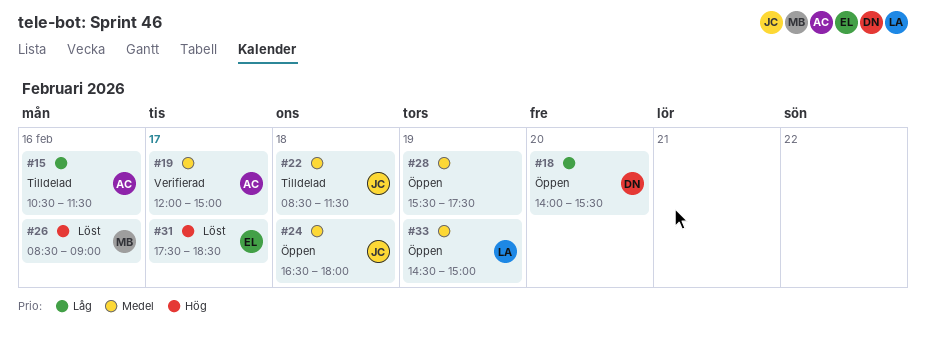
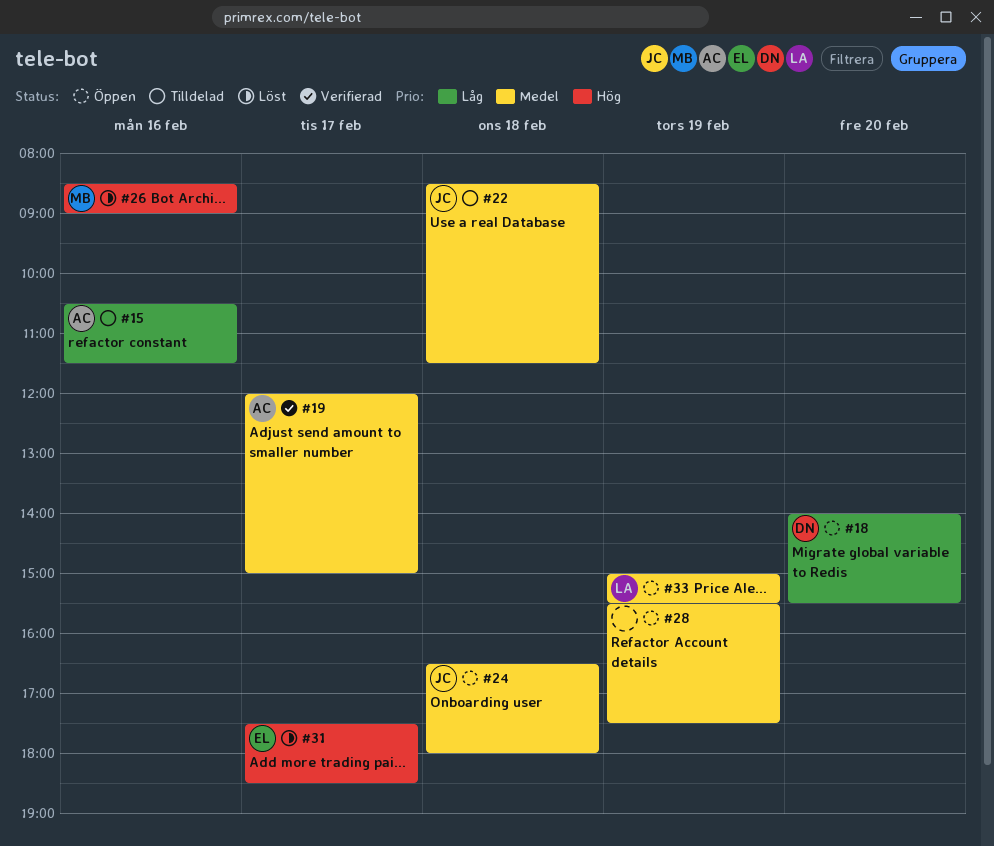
#33, begins: 14:30 -> 15:00
#33, ends: 15:00 -> 15:30

